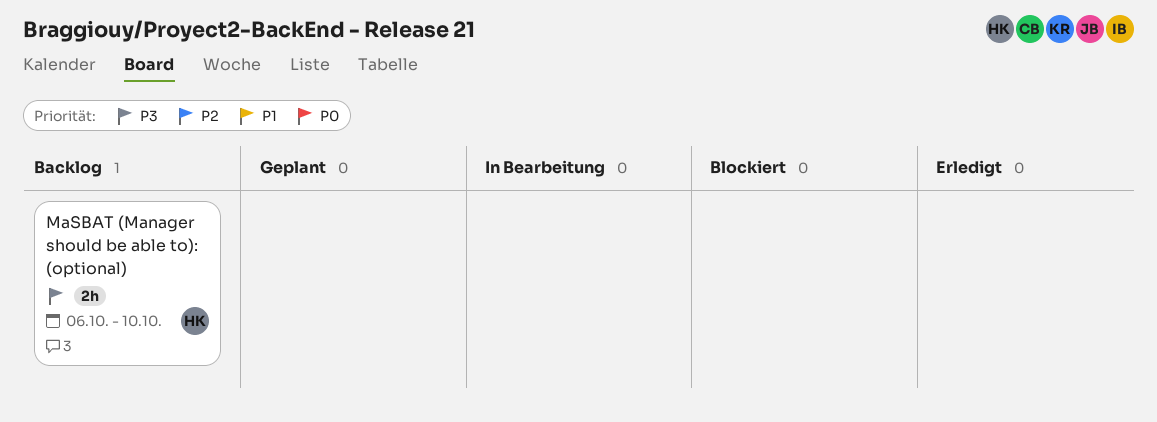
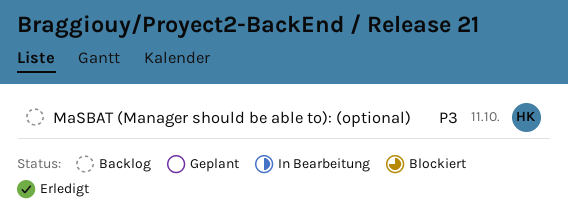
MaSBAT (Manager should be able to): (optional), due: Oct 10 -> Oct 11

